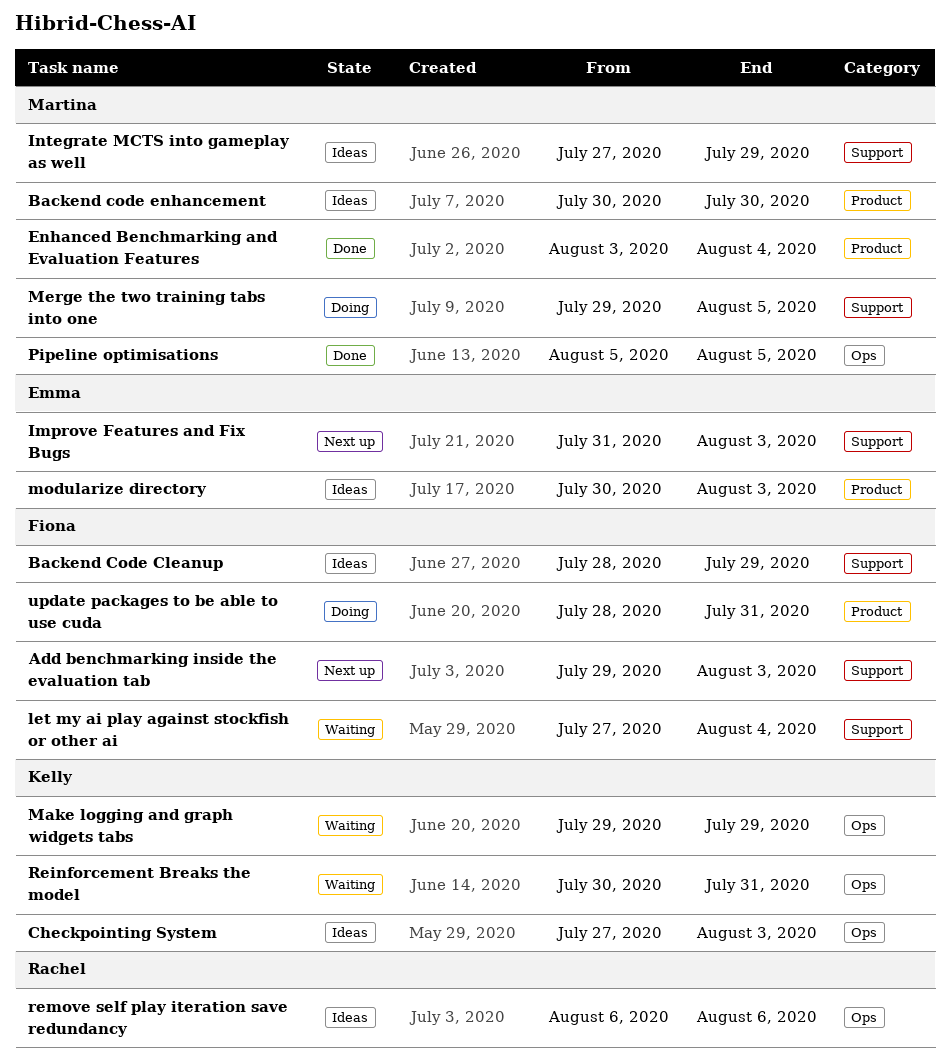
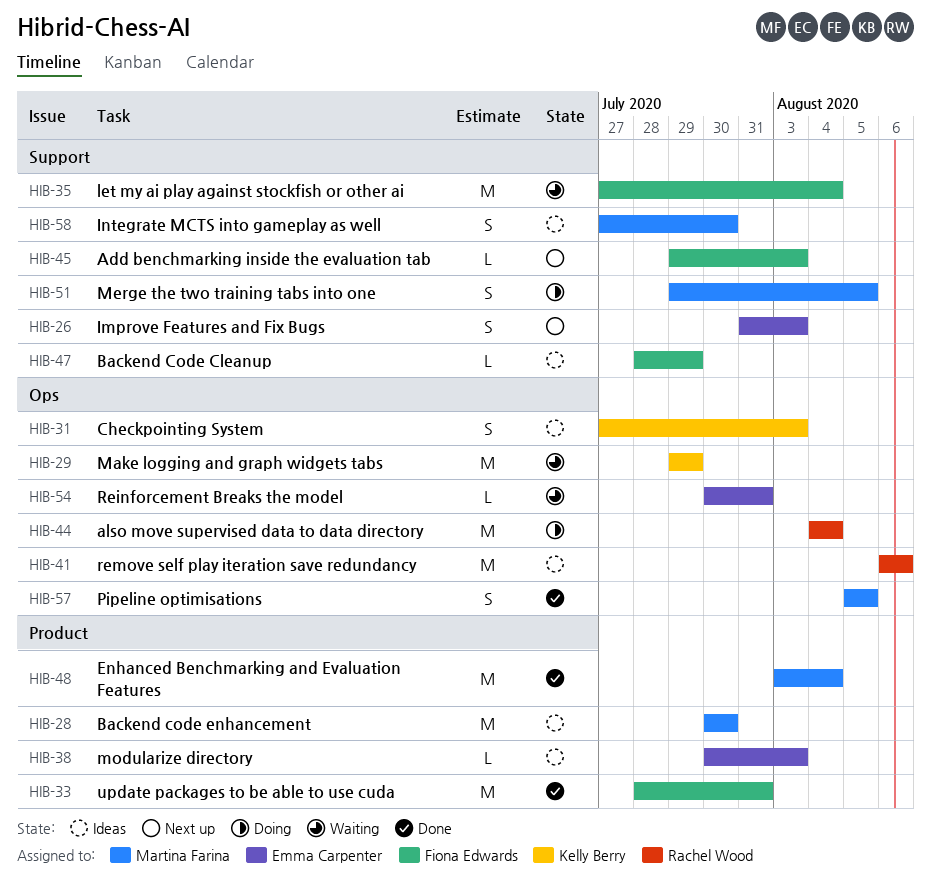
also move supervised data to data directory: none -> present
Integrate MCTS into gameplay as well, due: Jul 29 -> Jul 30
Reinforcement Breaks the model, owner: Kelly Berry -> Emma Carpenter
update packages to be able to use cuda, status: Doing -> Done

